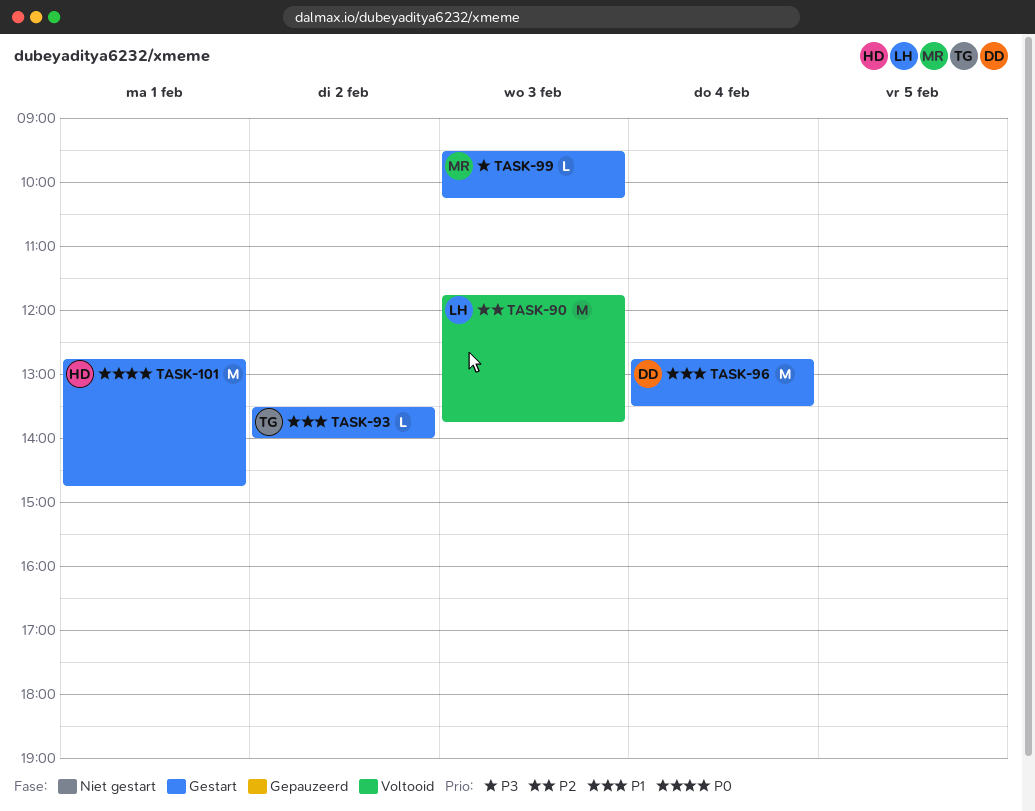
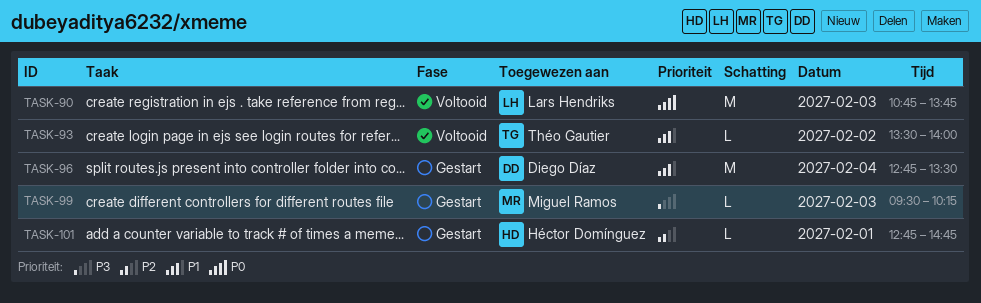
TASK-90, priority: P2 -> P0
TASK-90, begins: 11:45 -> 10:45
TASK-93, status: Gestart -> Voltooid
TASK-101, priority: P0 -> P2
TASK-101, estimate: M -> L

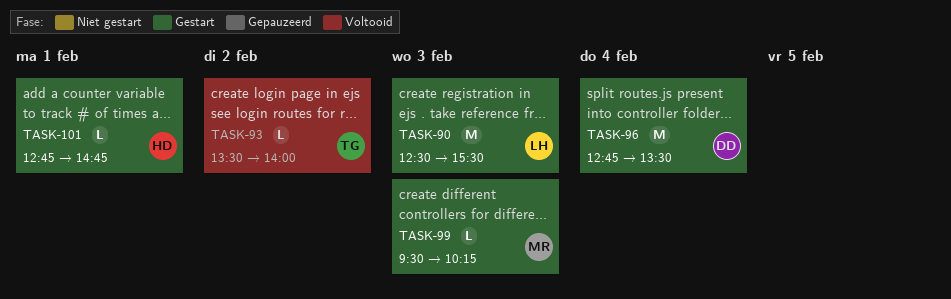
TASK-90, status: Voltooid -> Gestart
TASK-90, begins: 10:45 -> 12:30
TASK-90, ends: 13:45 -> 15:30

